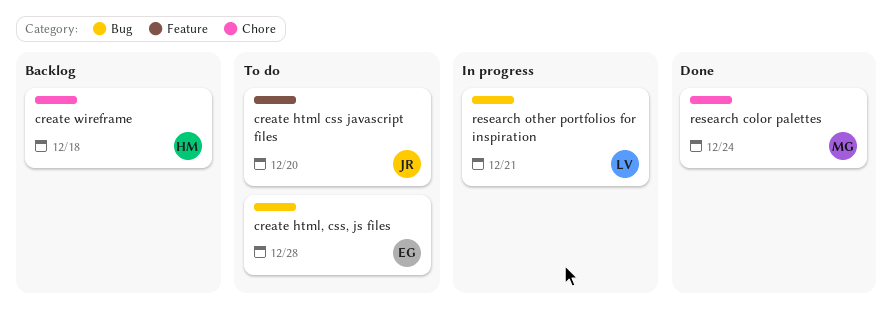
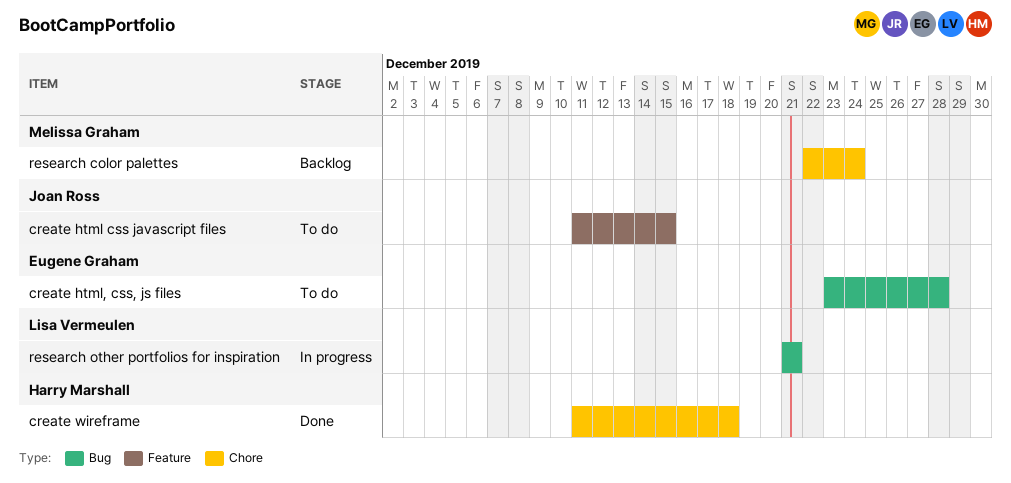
create html css javascript files, due: Dec 20 -> Dec 15
create wireframe, status: Backlog -> Done
research color palettes, status: Done -> Backlog

